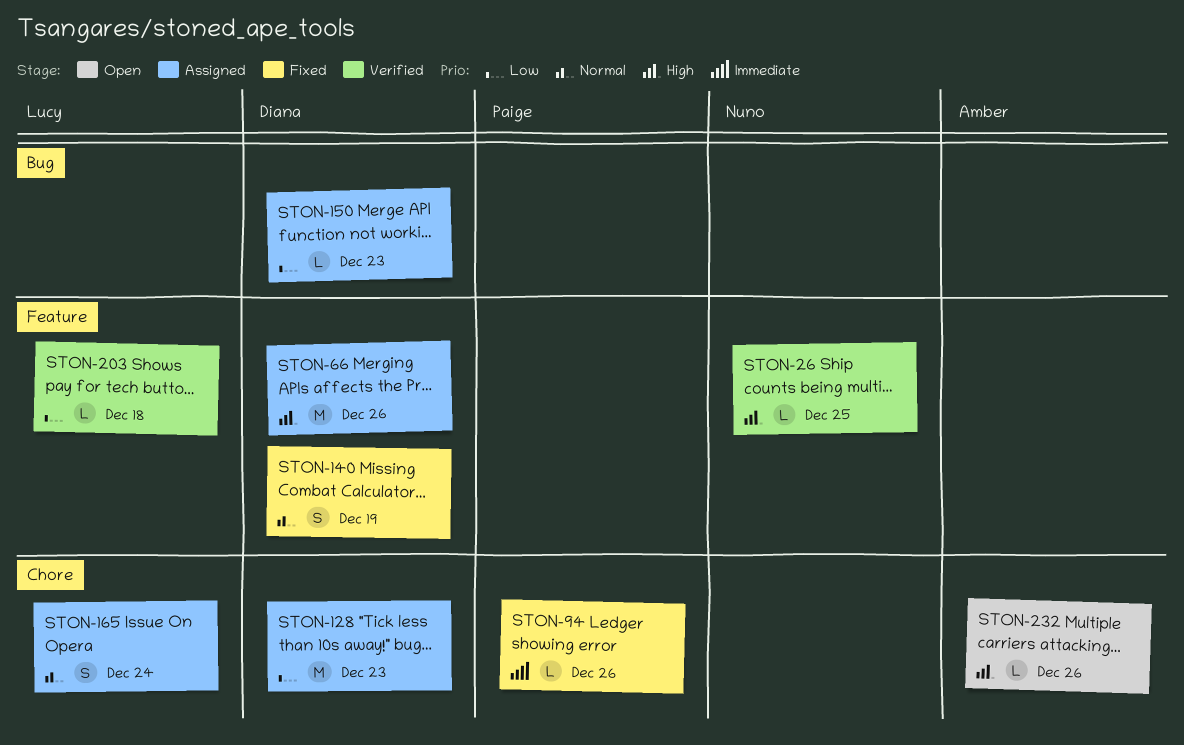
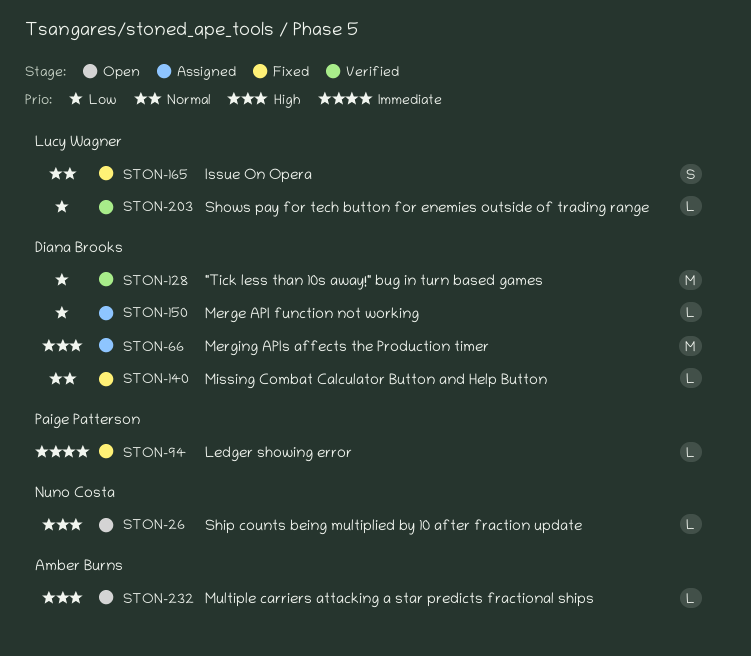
STON-26, status: Verified -> Open
STON-128, status: Assigned -> Verified
STON-140, estimate: S -> L
STON-165, status: Assigned -> Fixed

